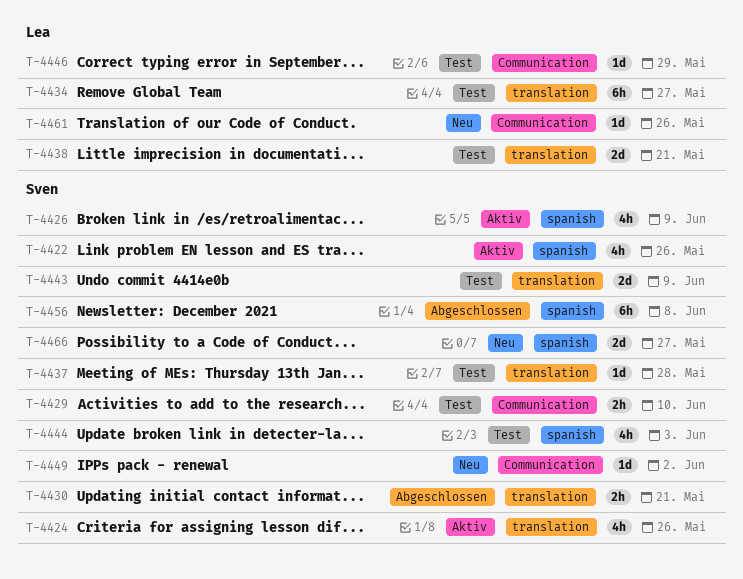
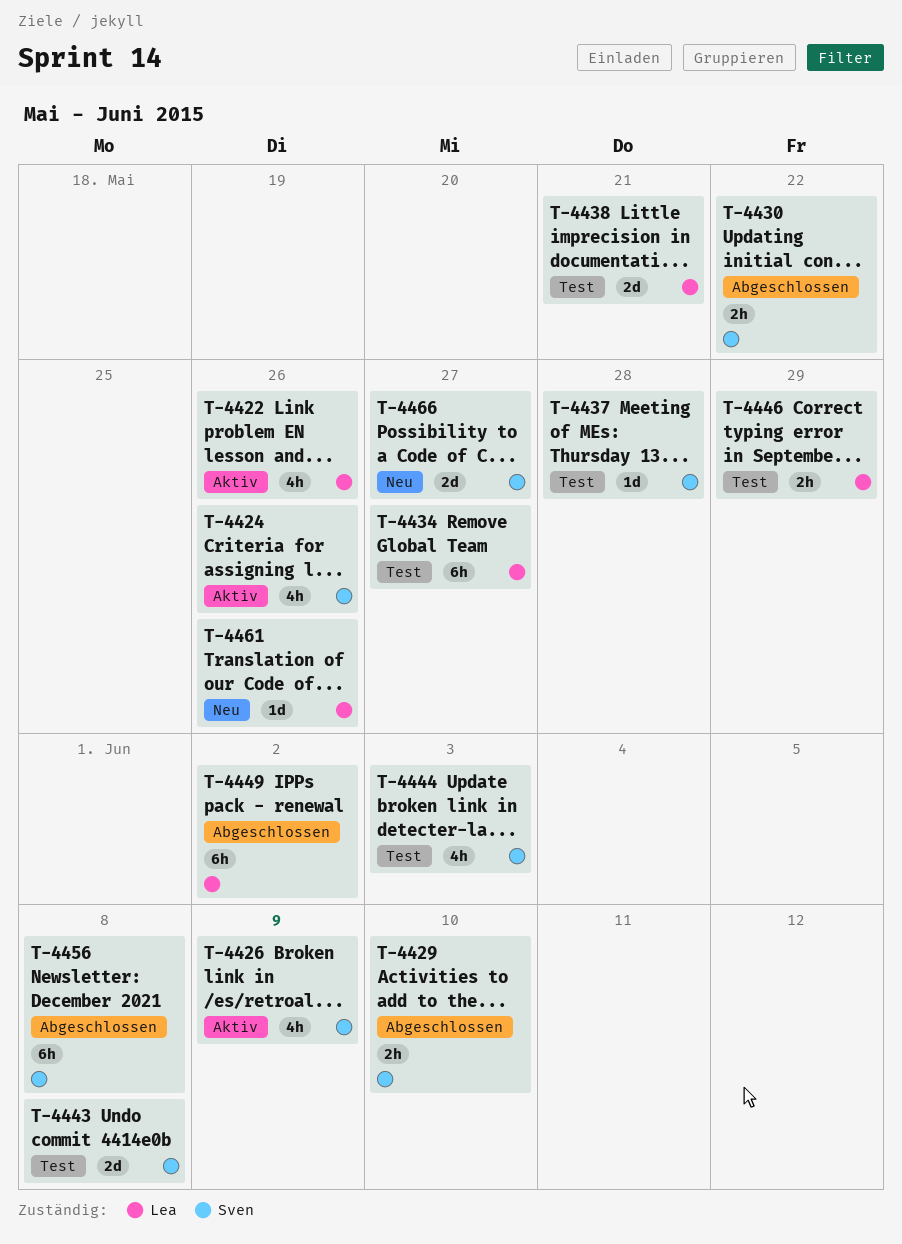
T-4422, owner: Sven -> Lea
T-4429, status: Test -> Abgeschlossen
T-4430, due: May 21 -> May 22
T-4443, due: Jun 9 -> Jun 8
T-4446, estimate: 1d -> 2h
T-4449, status: Neu -> Abgeschlossen
T-4449, owner: Sven -> Lea
T-4449, estimate: 1d -> 6h

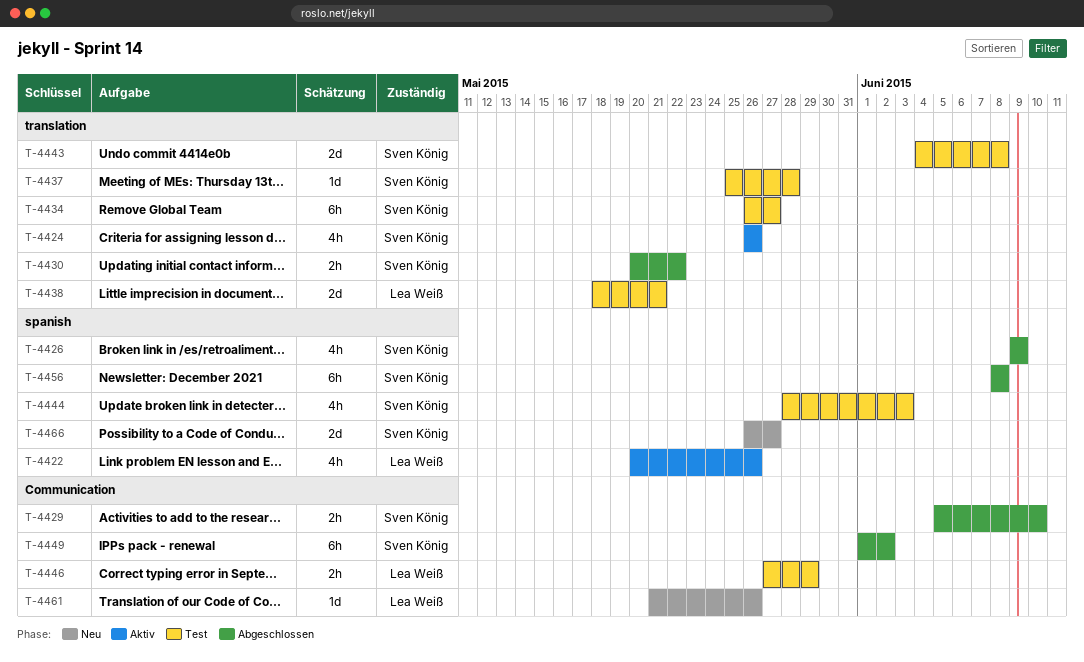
T-4426, status: Aktiv -> Abgeschlossen
T-4434, owner: Lea Weiß -> Sven König
T-4449, owner: Lea Weiß -> Sven König

